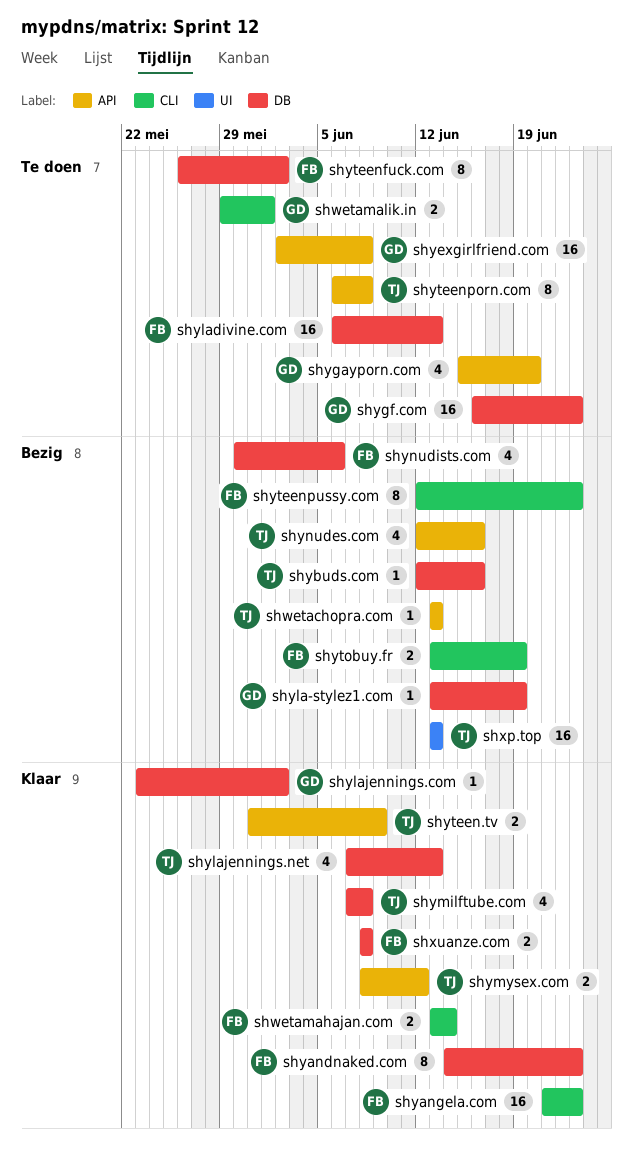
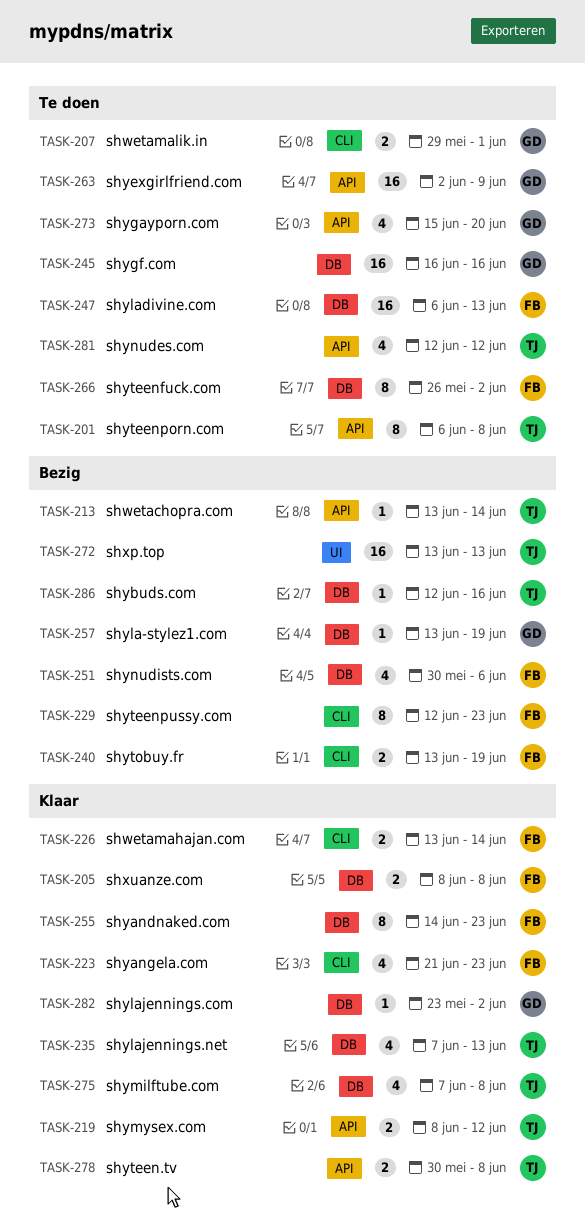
shwetachopra.com, due: Jun 13 -> Jun 14
shyangela.com, estimate: 16 -> 4
shyexgirlfriend.com, due: Jun 8 -> Jun 9
shygf.com, due: Jun 23 -> Jun 16
shynudes.com, status: Bezig -> Te doen
shynudes.com, due: Jun 16 -> Jun 12
shyteen.tv, start: May 31 -> May 30
shyteen.tv, due: Jun 9 -> Jun 8

